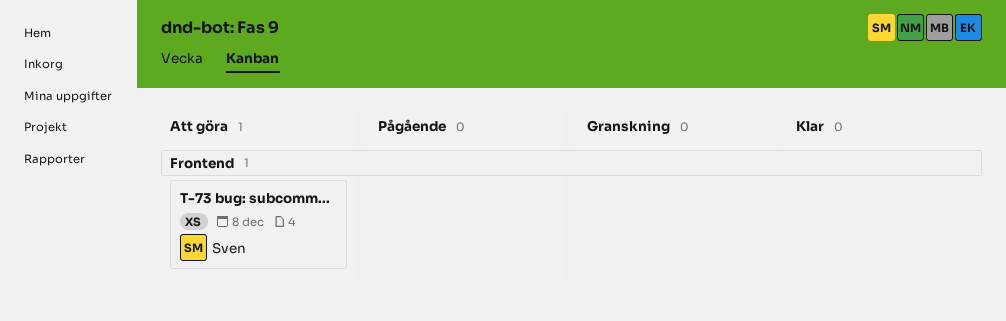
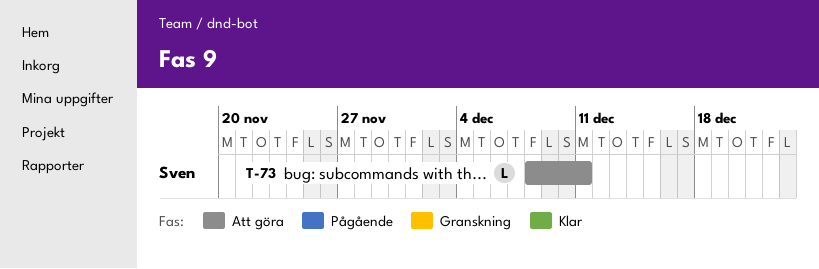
T-73, estimate: XS -> L
T-73, due: Dec 8 -> Dec 11

